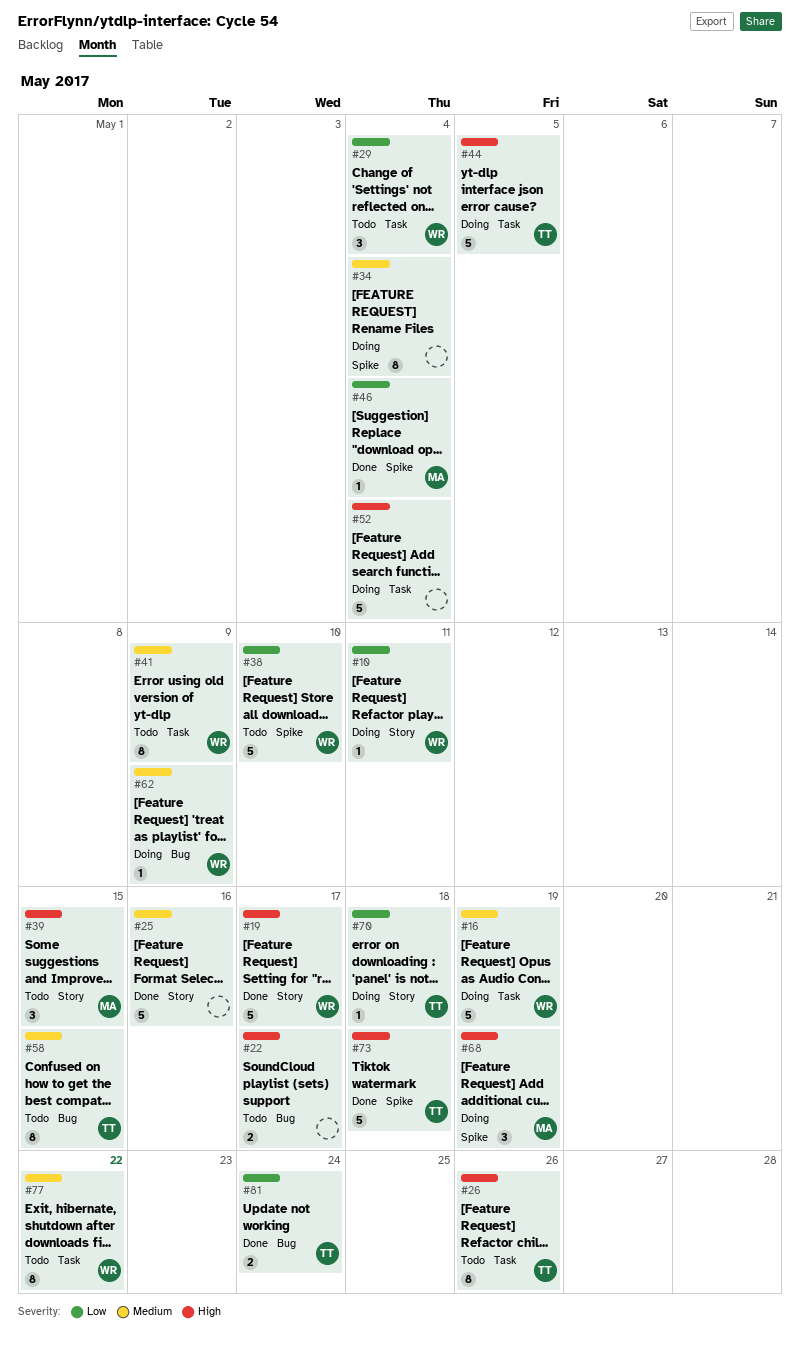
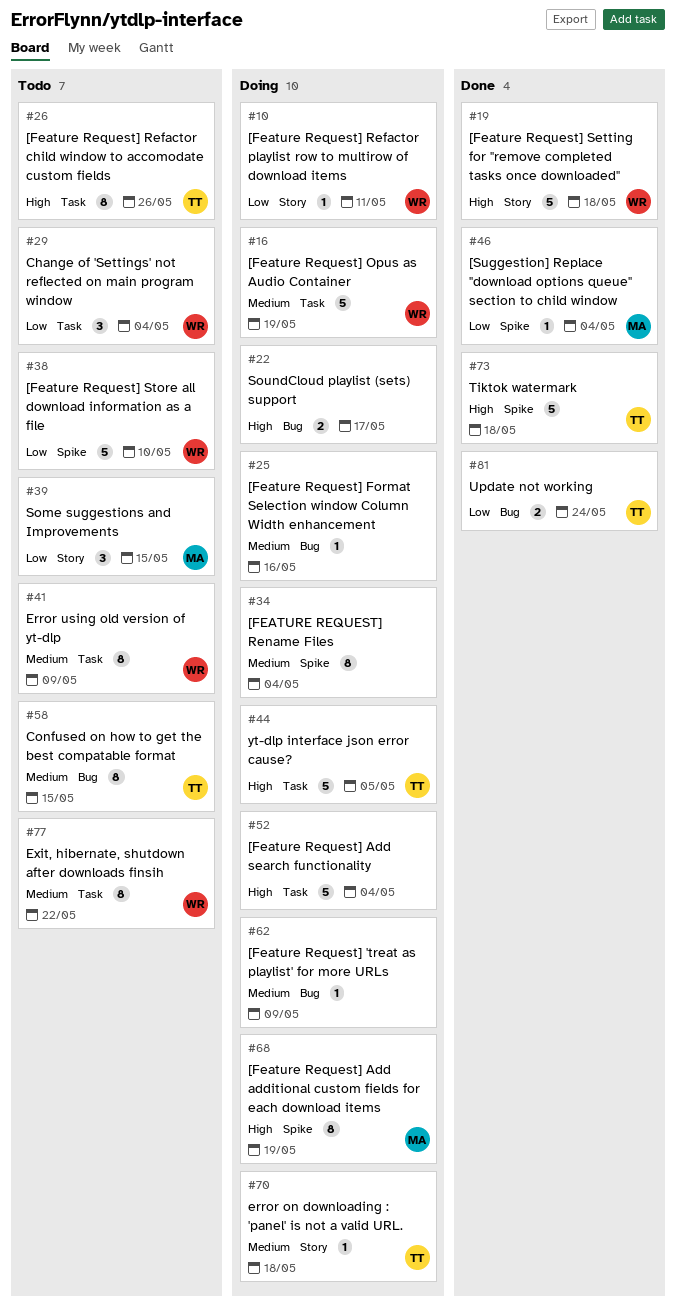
#19, due: May 17 -> May 18
#22, status: Todo -> Doing
#25, status: Done -> Doing
#25, label: Story -> Bug
#25, estimate: 5 -> 1
#39, priority: High -> Low
#62, owner: WR -> none
#68, estimate: 3 -> 8
#70, priority: Low -> Medium

